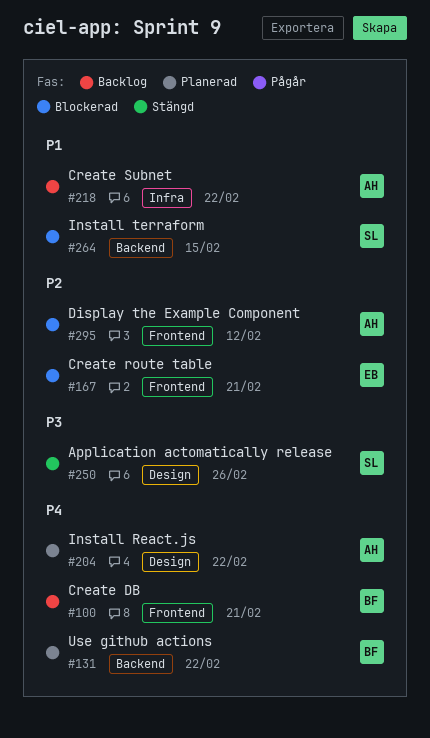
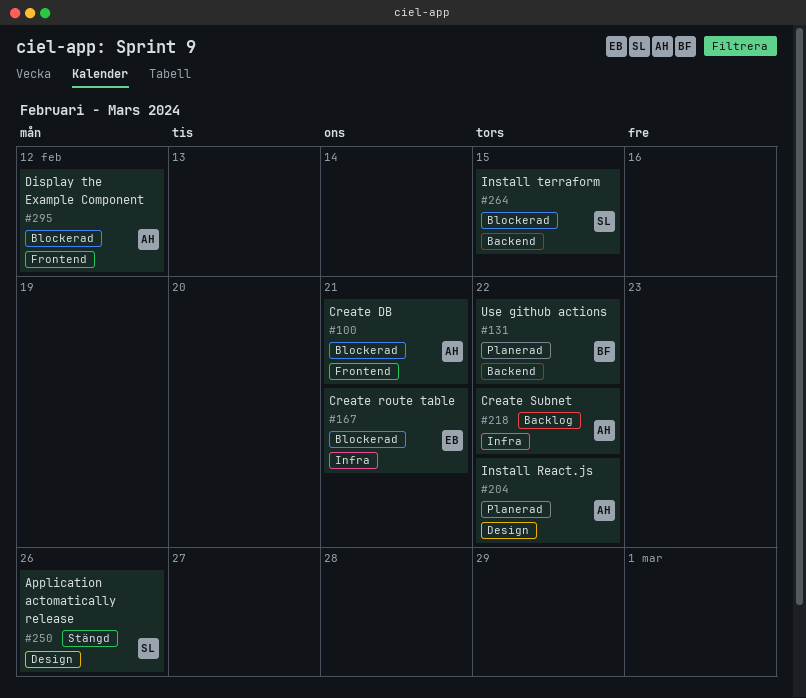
#100, status: Backlog -> Blockerad
#100, owner: BF -> AH
#167, label: Frontend -> Infra

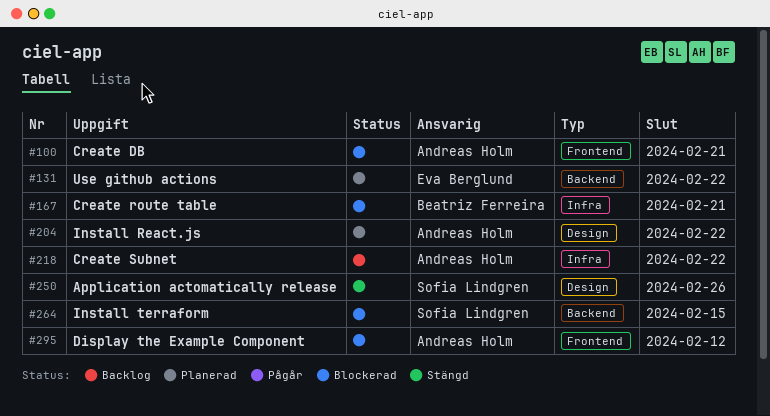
#131, owner: Beatriz Ferreira -> Eva Berglund
#167, owner: Eva Berglund -> Beatriz Ferreira

